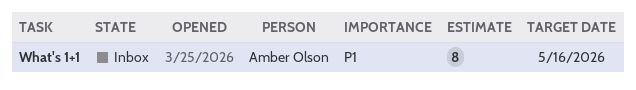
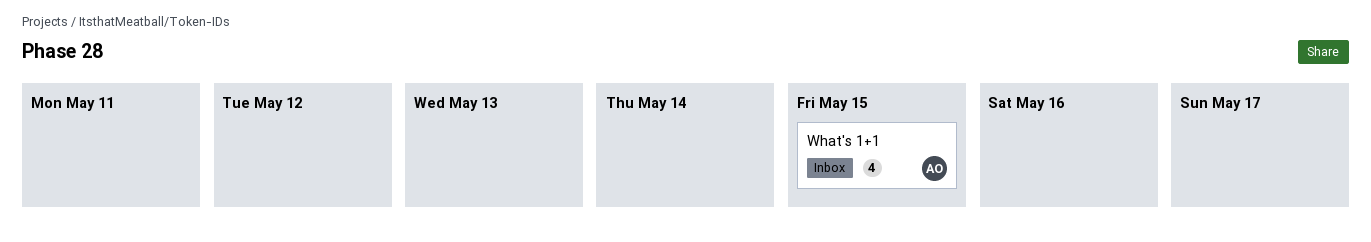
What's 1+1, estimate: 8 -> 4
What's 1+1, due: May 16 -> May 15

